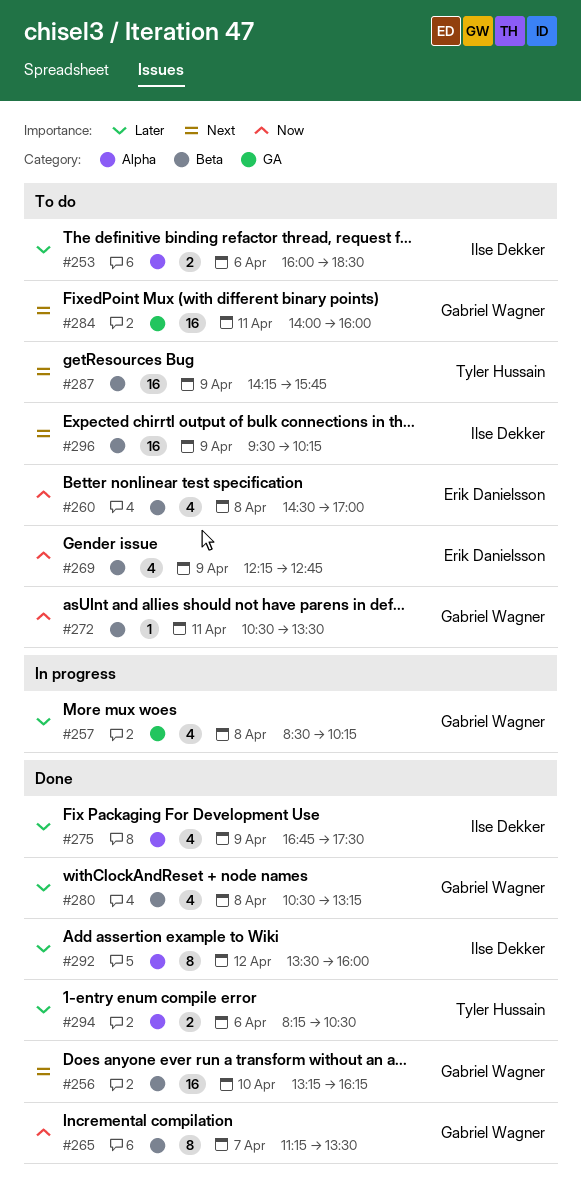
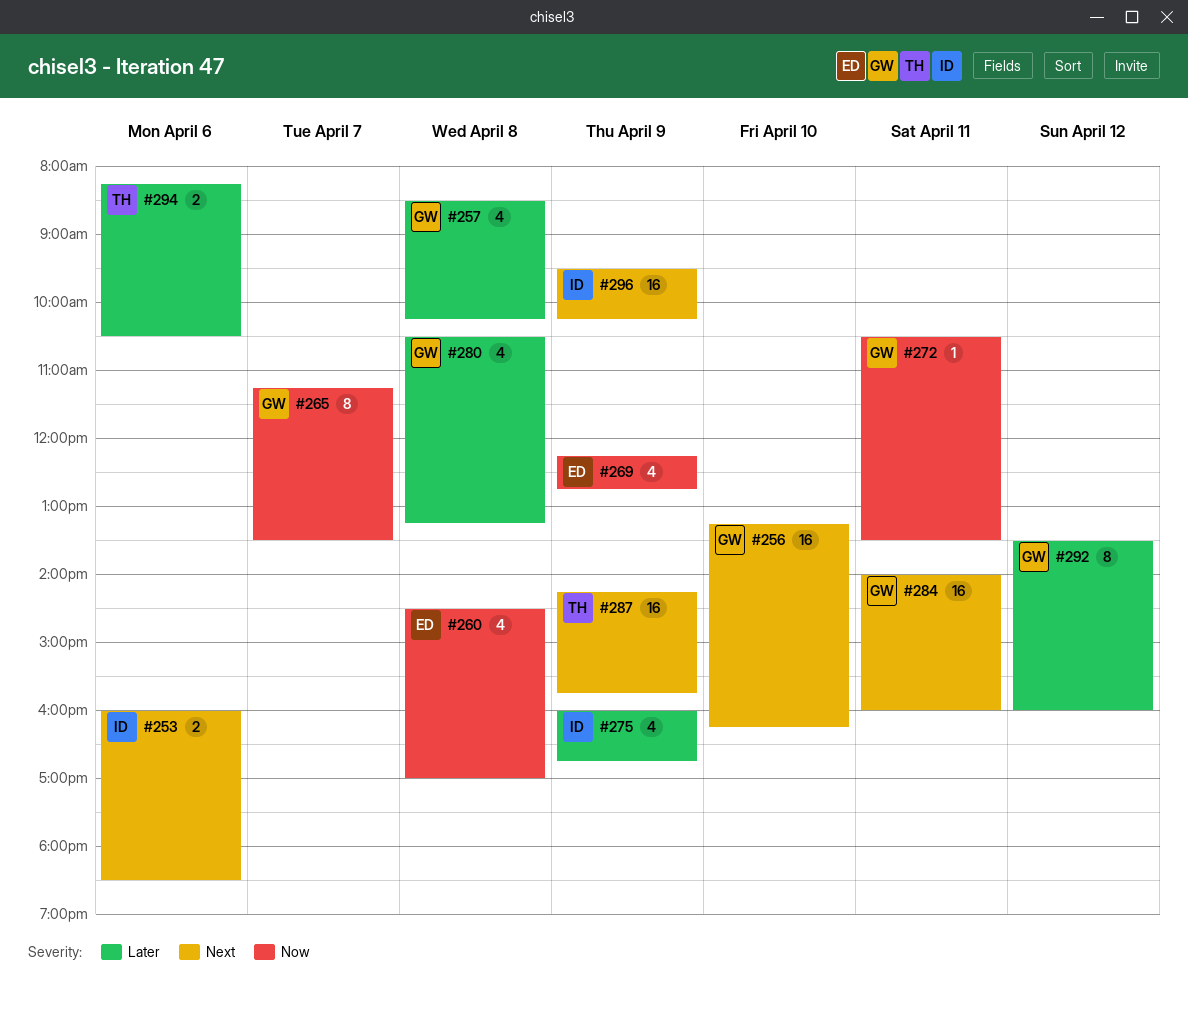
#253, priority: Later -> Next
#275, begins: 16:45 -> 16:00
#275, ends: 17:30 -> 16:45
#292, owner: Ilse Dekker -> Gabriel Wagner

